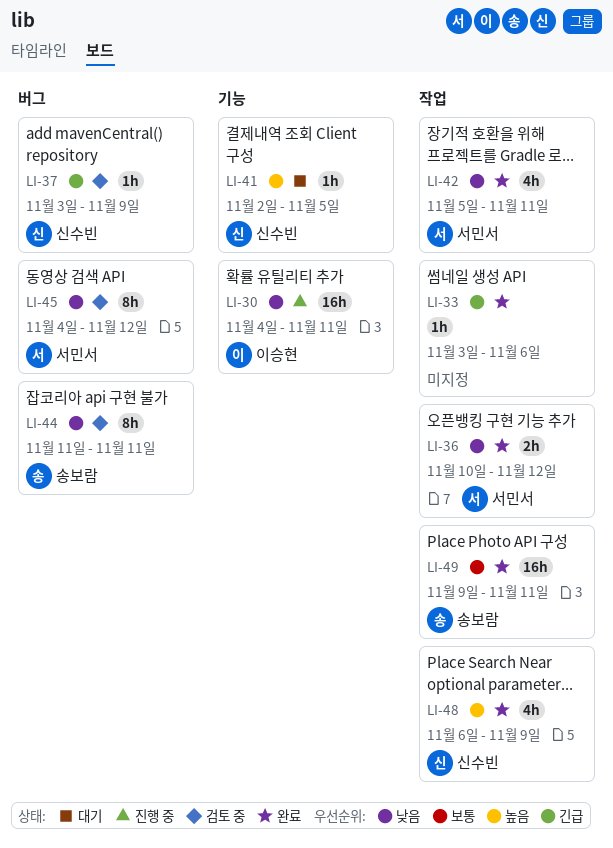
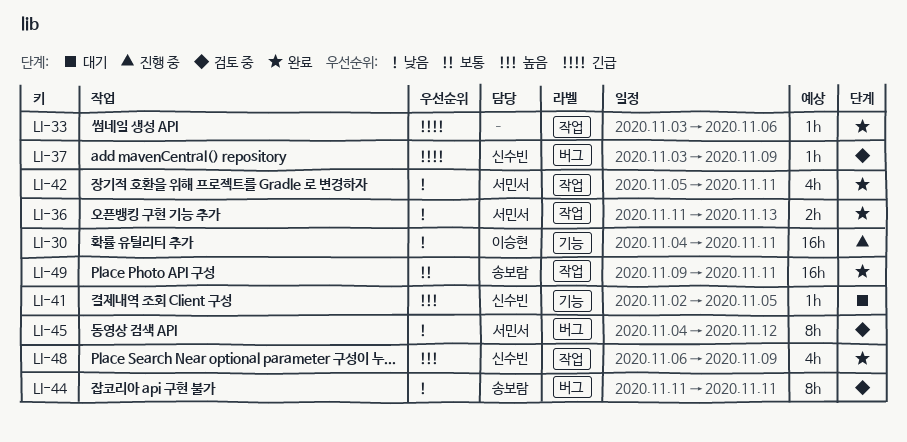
LI-36, start: Nov 10 -> Nov 11
LI-36, due: Nov 12 -> Nov 13

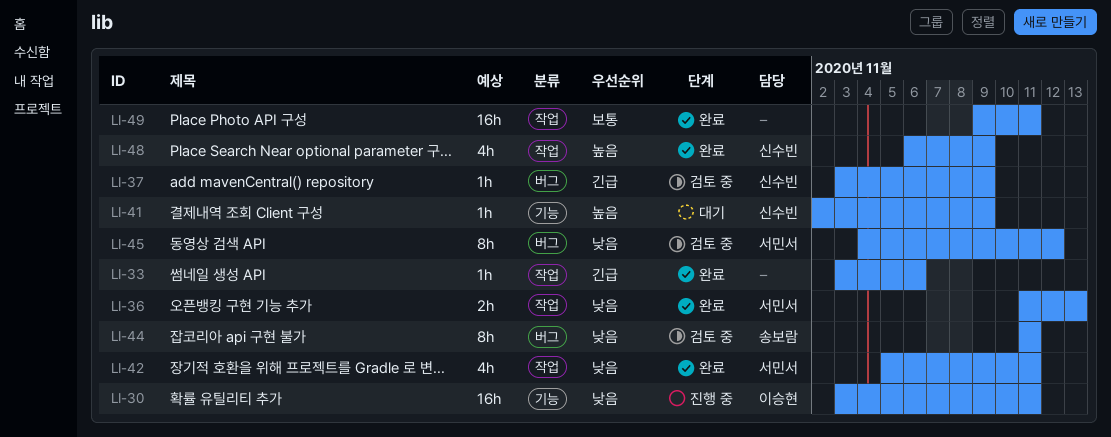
LI-30, start: Nov 4 -> Nov 3
LI-41, due: Nov 5 -> Nov 9
LI-49, owner: 송보람 -> none

